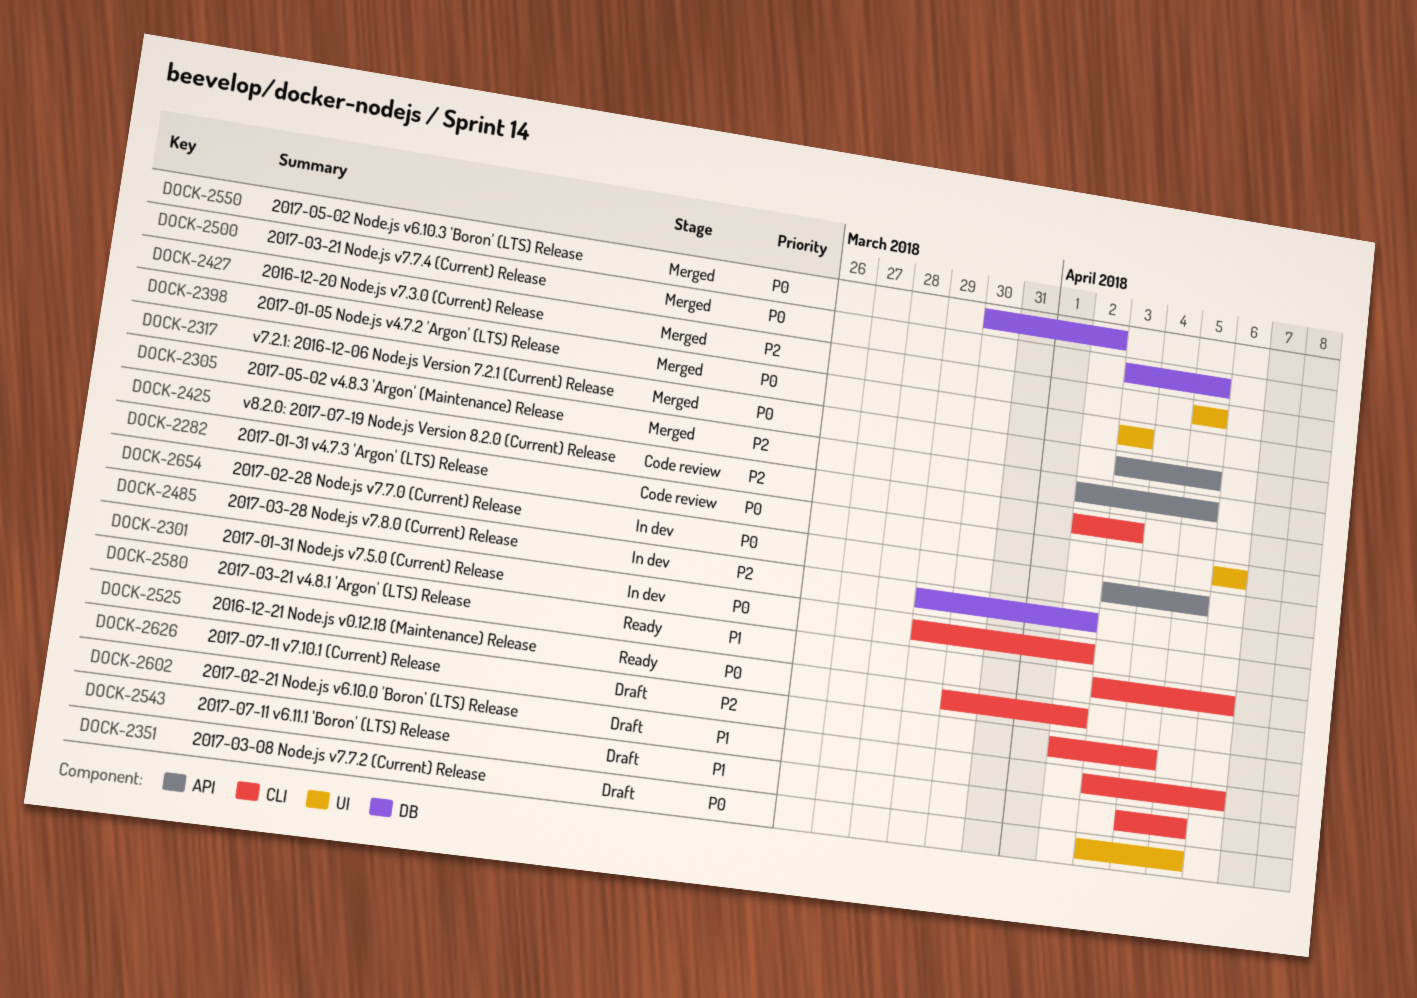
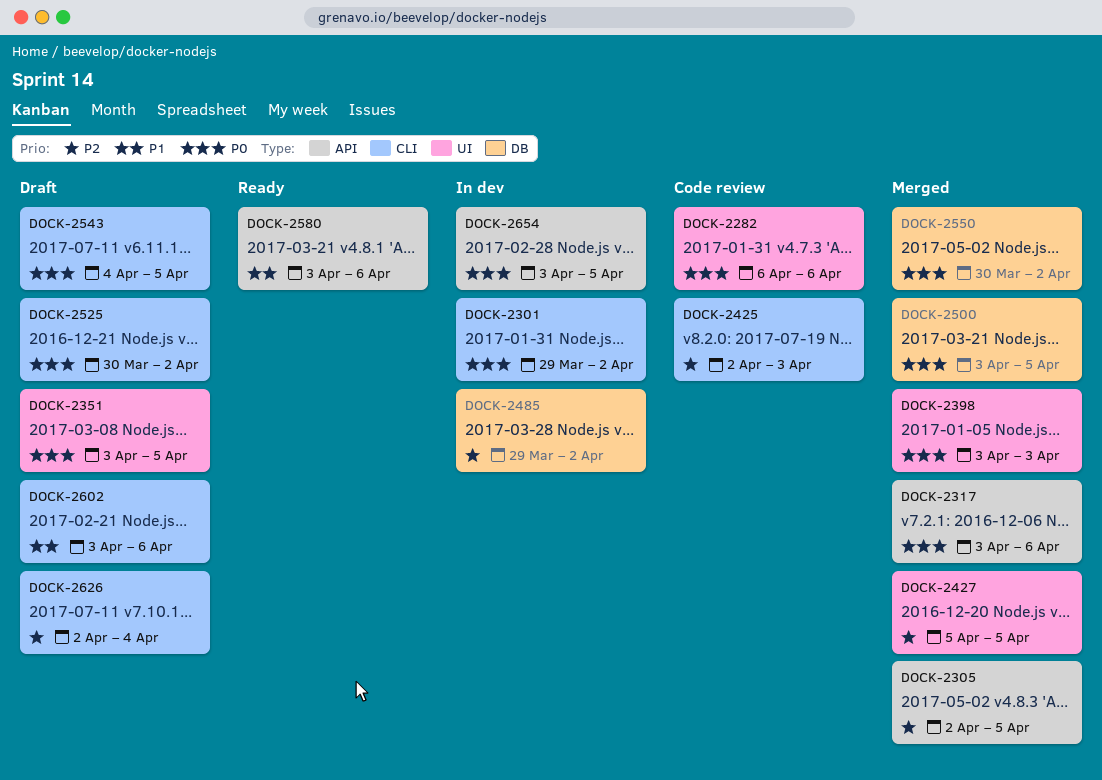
DOCK-2317, due: Apr 5 -> Apr 6
DOCK-2525, status: Ready -> Draft
DOCK-2543, priority: P1 -> P0
DOCK-2580, label: CLI -> API

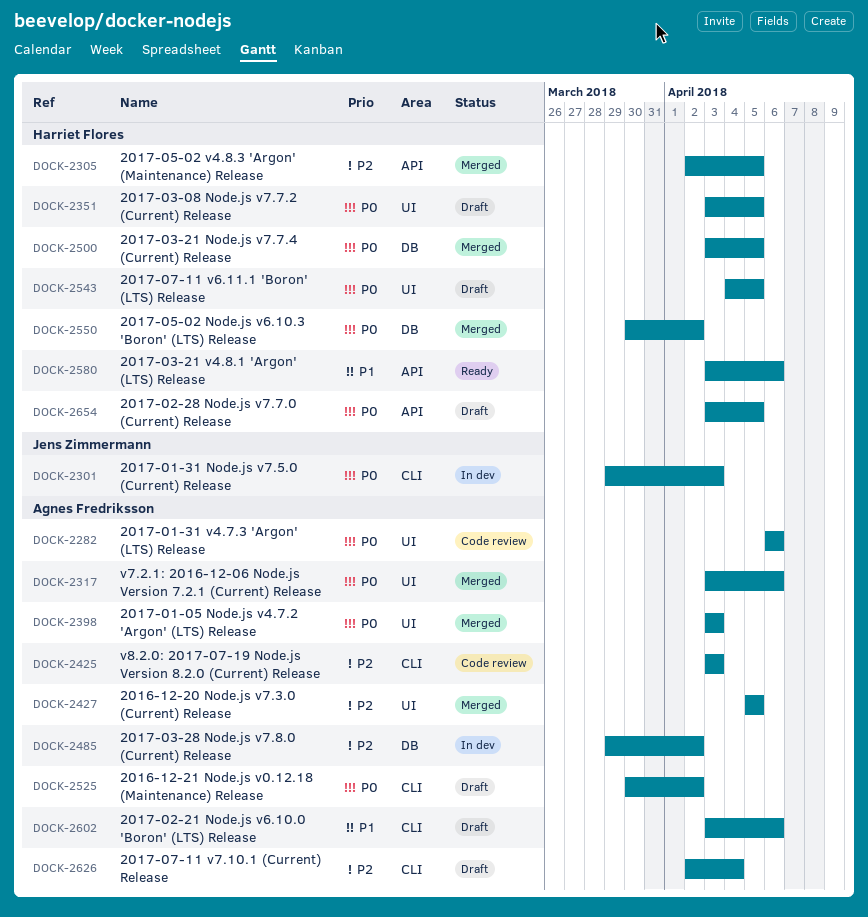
DOCK-2301, due: Apr 2 -> Apr 3
DOCK-2317, label: API -> UI
DOCK-2425, start: Apr 2 -> Apr 3
DOCK-2543, label: CLI -> UI
DOCK-2654, status: In dev -> Draft

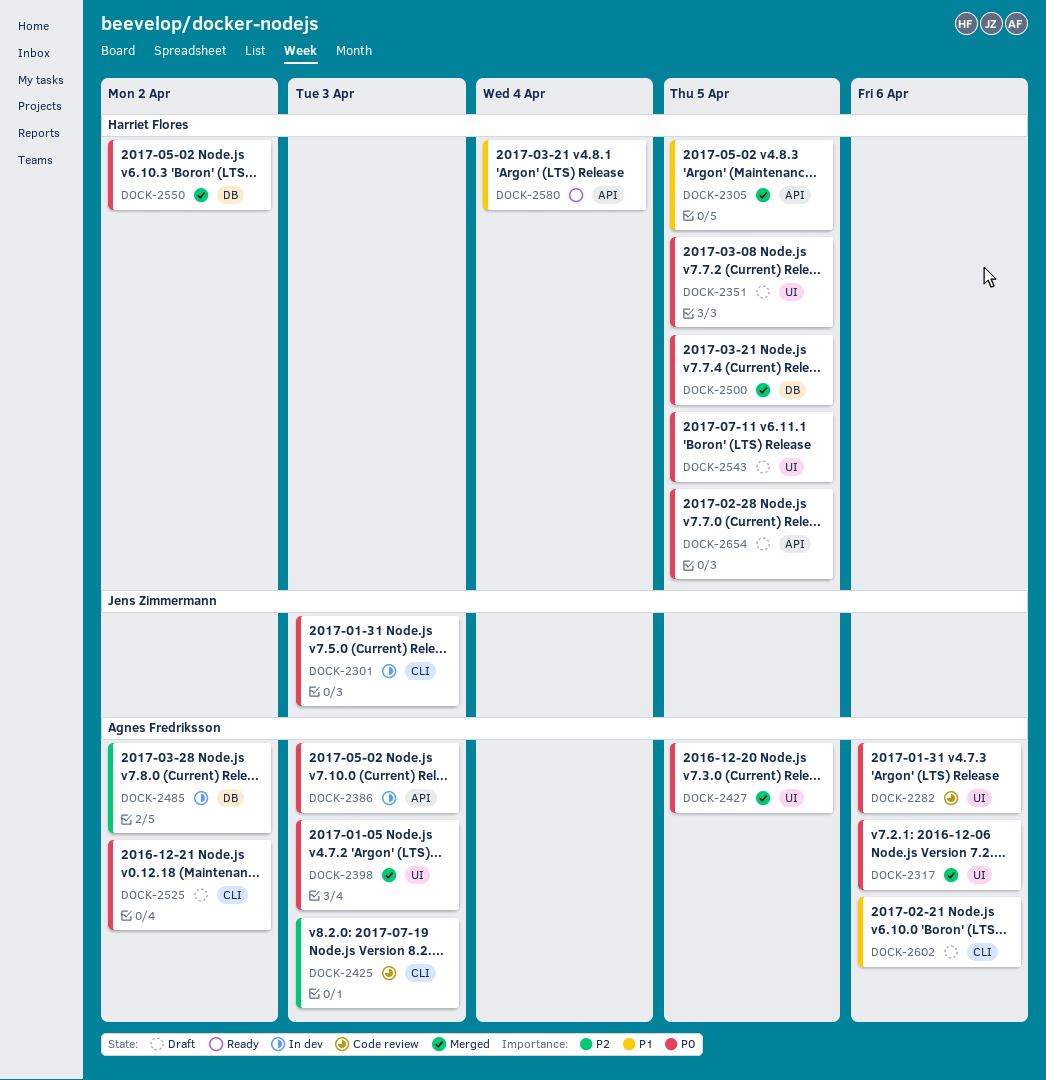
DOCK-2305, priority: P2 -> P1
DOCK-2386: none -> present
DOCK-2427, priority: P2 -> P0
DOCK-2580, due: Apr 6 -> Apr 4
DOCK-2626: present -> none

